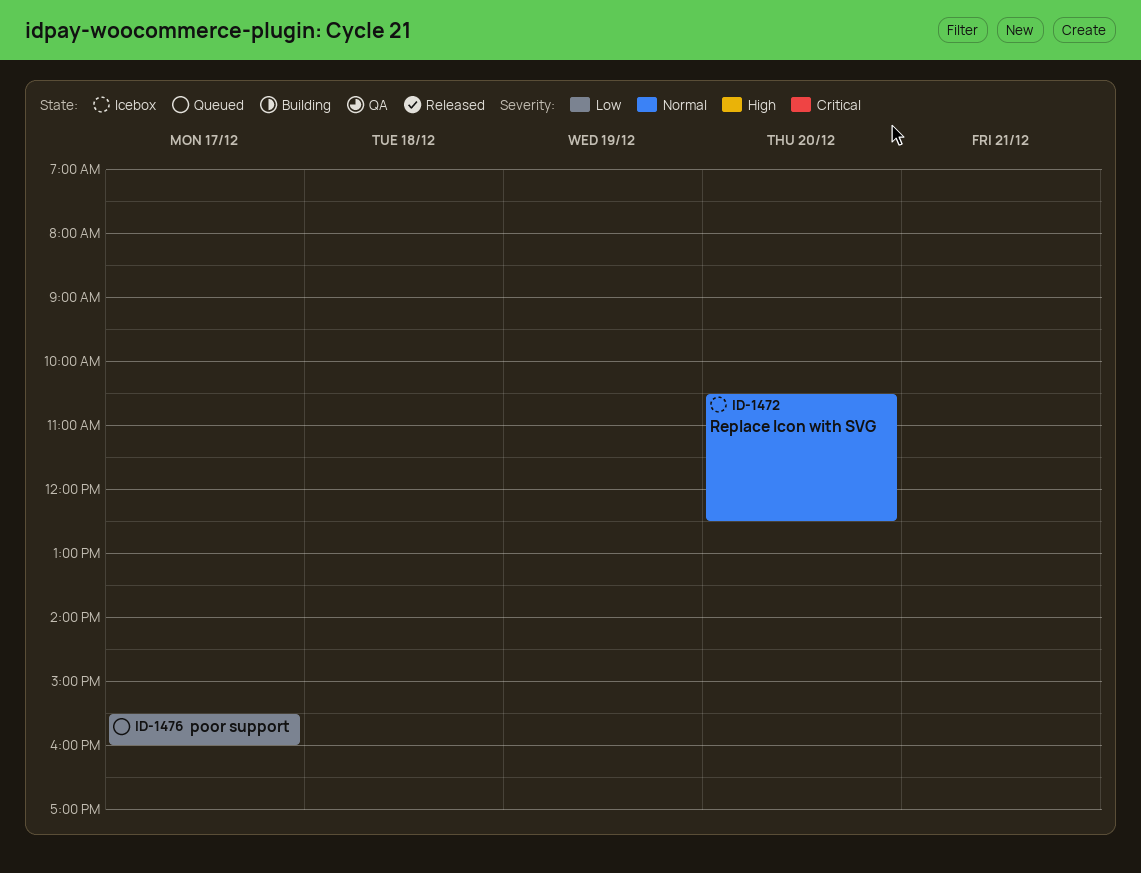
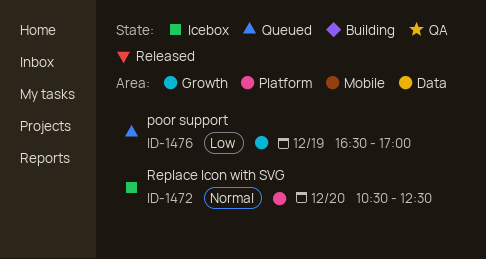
ID-1476, day: Dec 17 -> Dec 19
ID-1476, begins: 15:30 -> 16:30
ID-1476, ends: 16:00 -> 17:00

